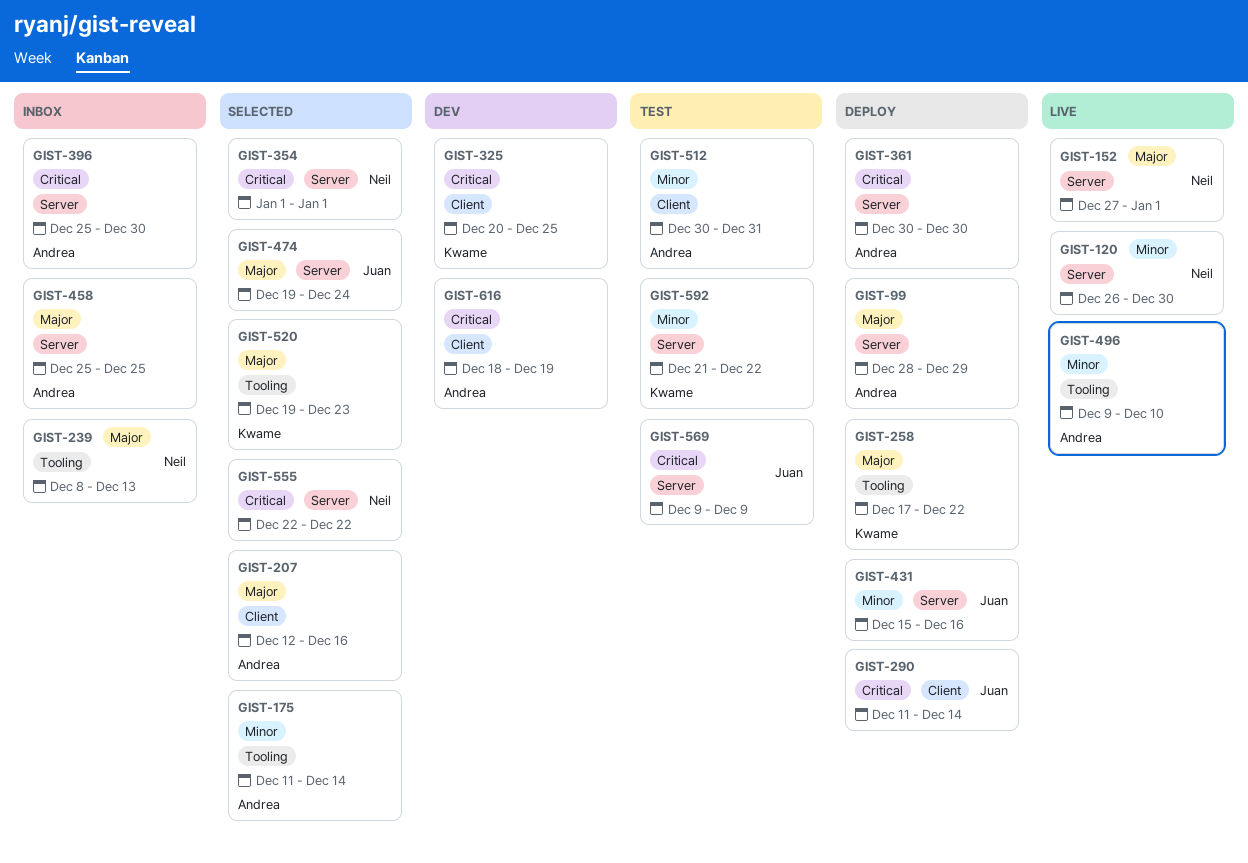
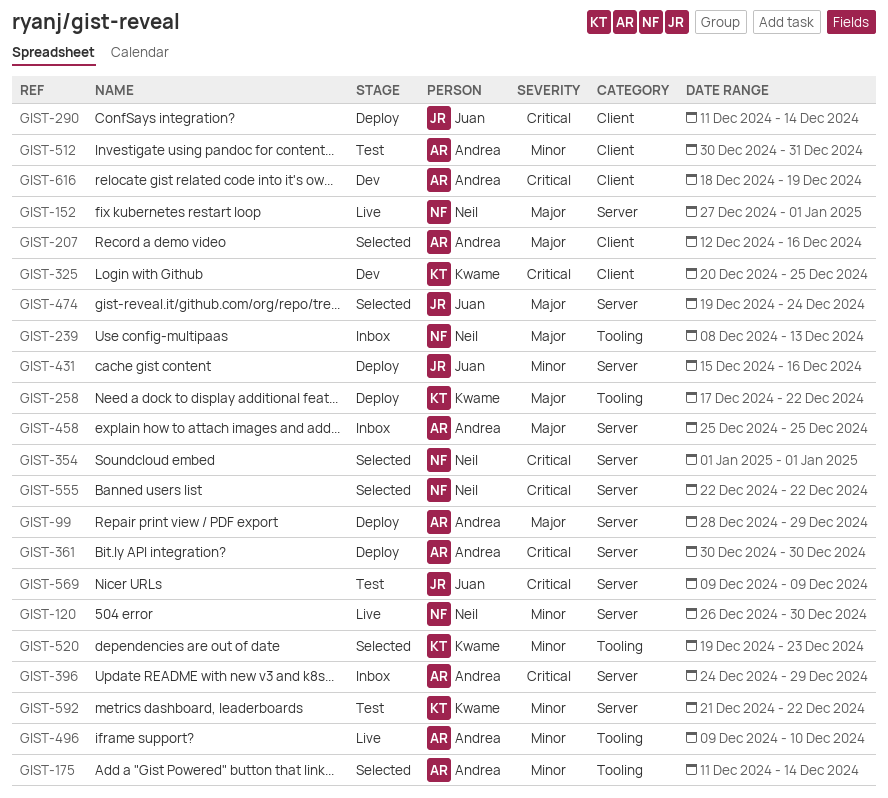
GIST-396, start: Dec 25 -> Dec 24
GIST-396, due: Dec 30 -> Dec 29
GIST-520, priority: Major -> Minor

